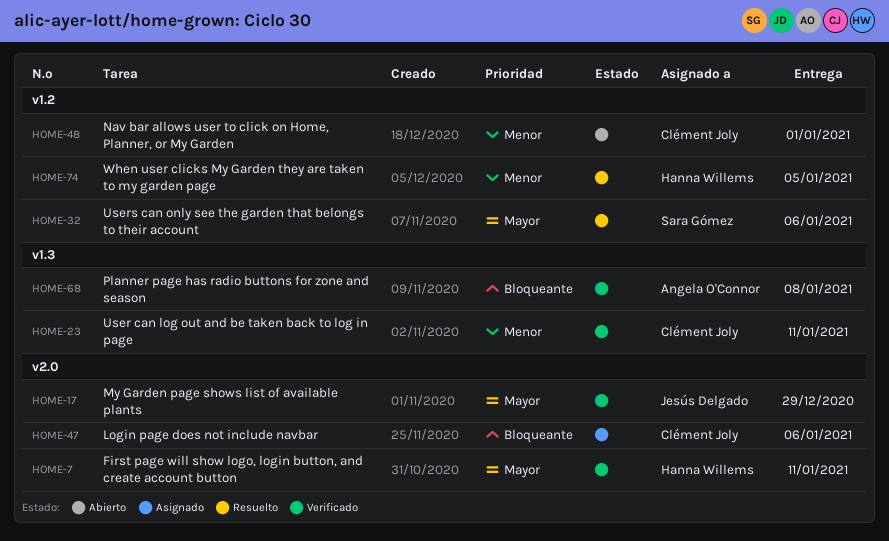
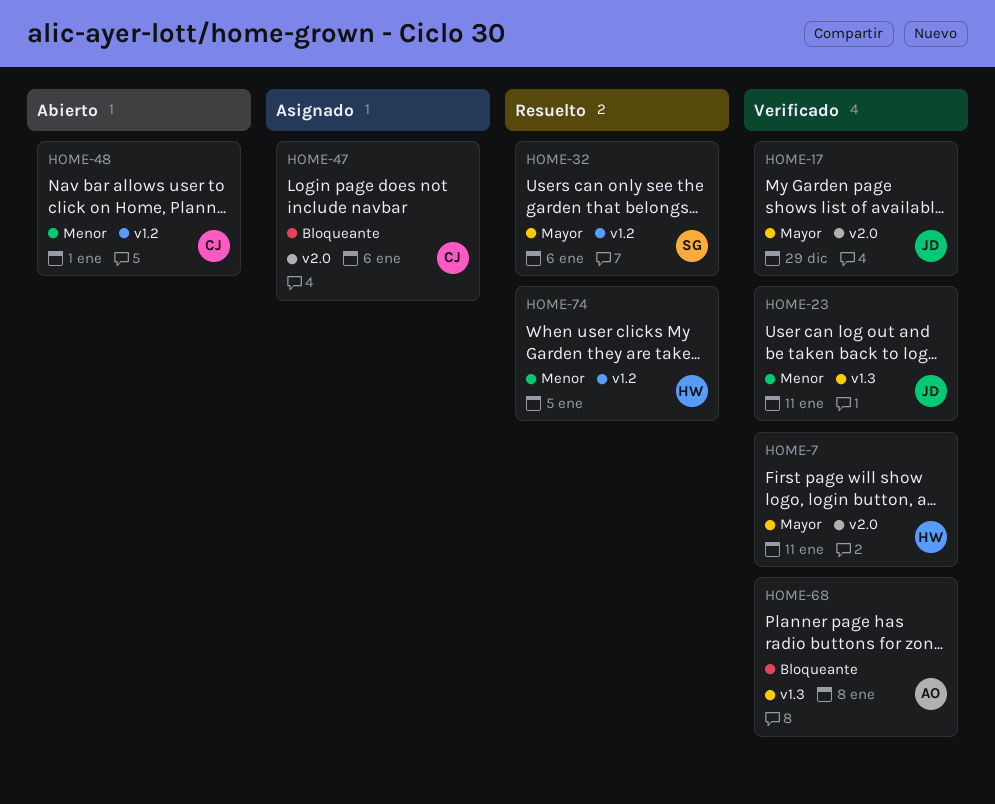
HOME-23, owner: Clément Joly -> Jesús Delgado

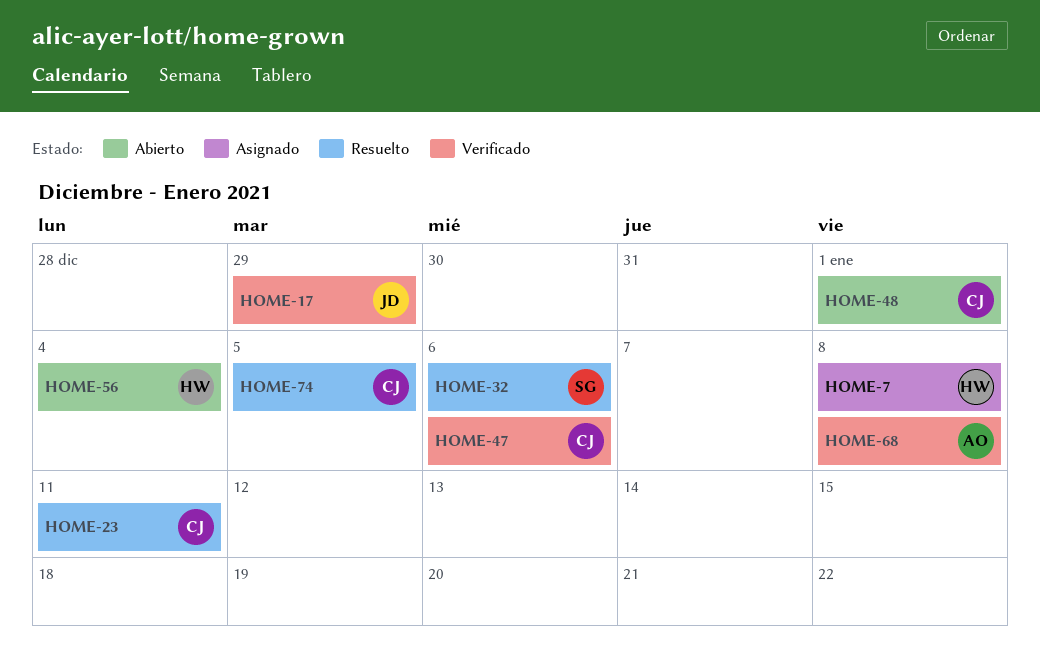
HOME-7, status: Verificado -> Asignado
HOME-7, due: Jan 11 -> Jan 8
HOME-23, status: Verificado -> Resuelto
HOME-23, owner: JD -> CJ
HOME-47, status: Asignado -> Verificado
HOME-56: none -> present
HOME-74, owner: HW -> CJ

